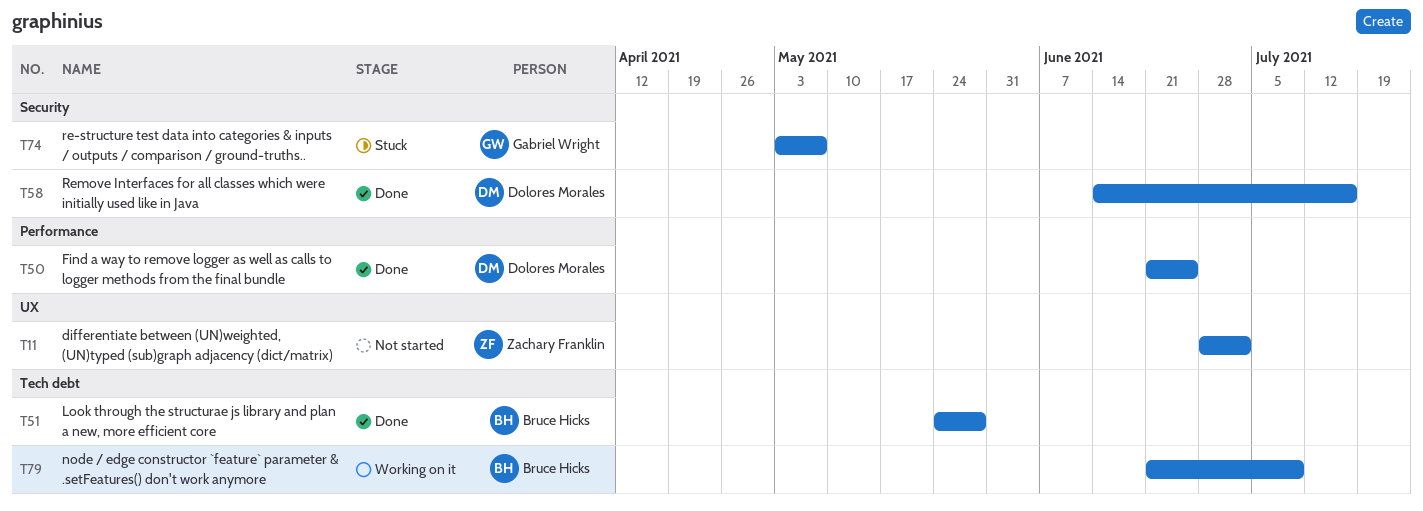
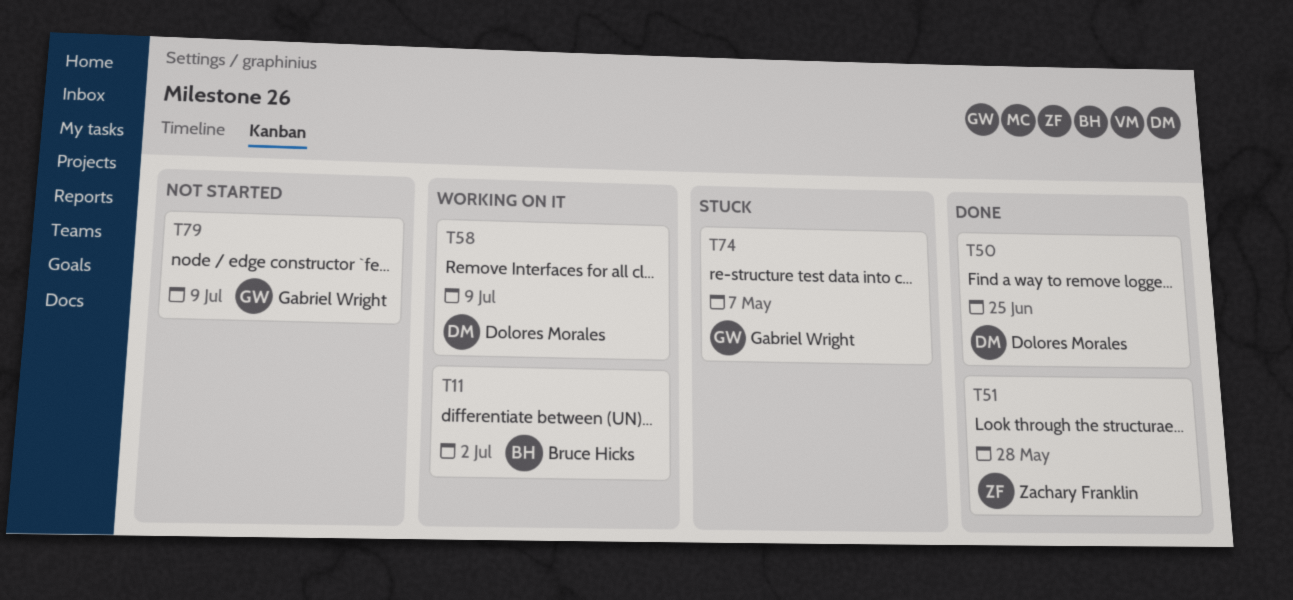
T11, status: Not started -> Working on it
T11, owner: Zachary Franklin -> Bruce Hicks
T51, owner: Bruce Hicks -> Zachary Franklin
T58, status: Done -> Working on it
T58, due: Jul 16 -> Jul 9
T79, status: Working on it -> Not started
T79, owner: Bruce Hicks -> Gabriel Wright

